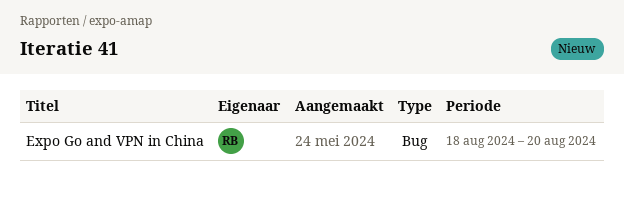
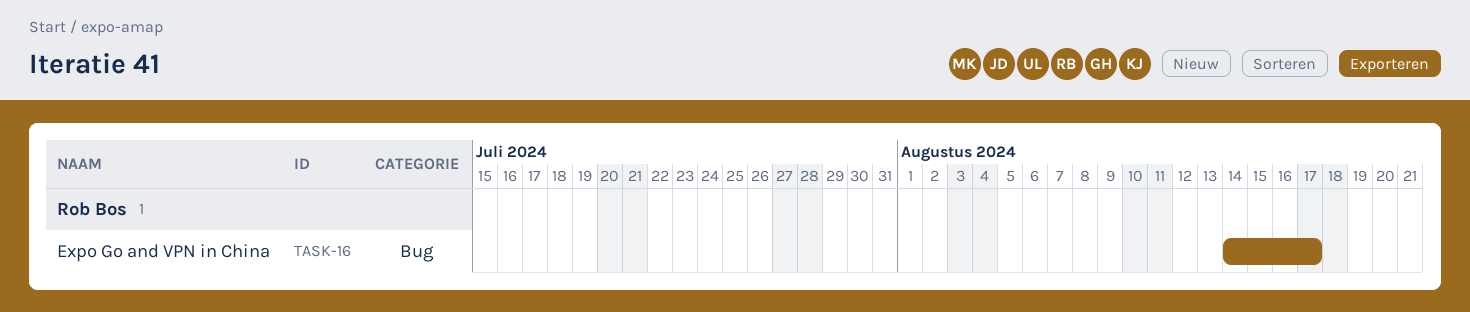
Expo Go and VPN in China, start: Aug 18 -> Aug 14
Expo Go and VPN in China, due: Aug 20 -> Aug 17

